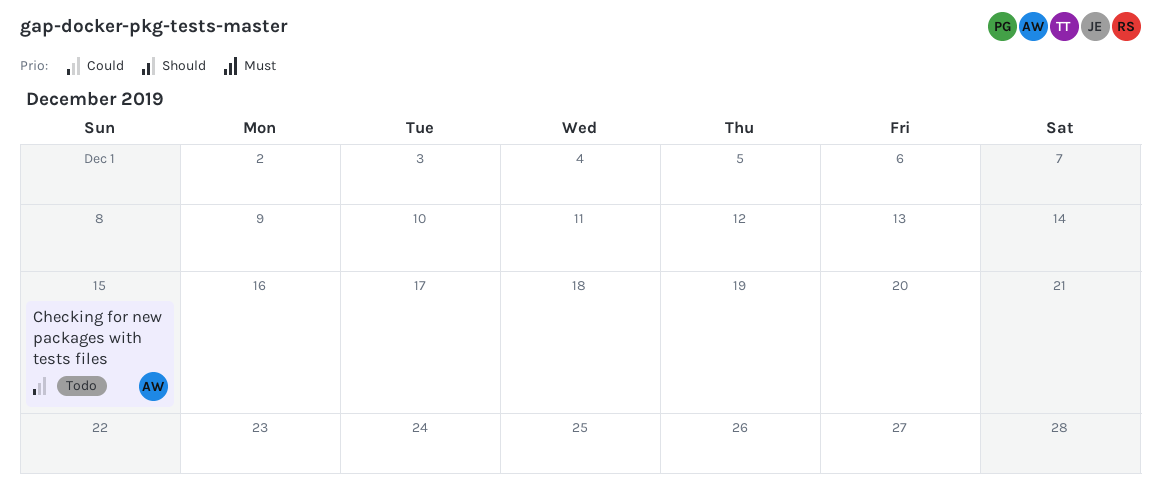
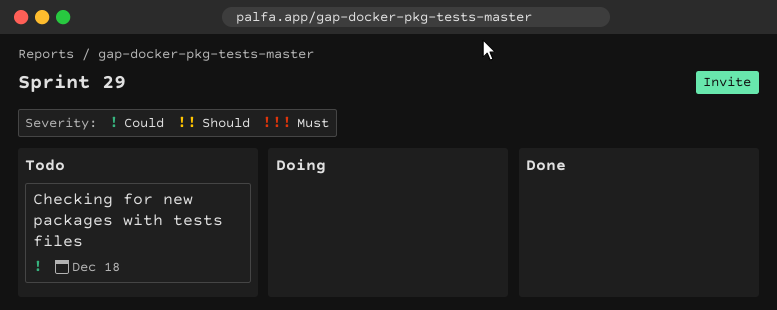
Checking for new packages with tests files, due: Dec 15 -> Dec 18

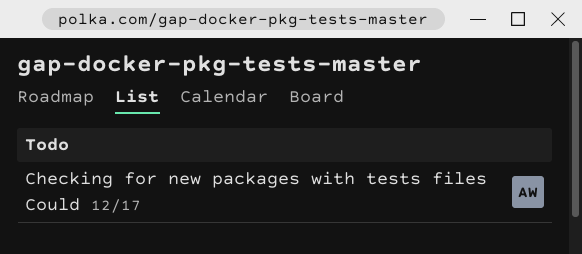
Checking for new packages with tests files, due: Dec 18 -> Dec 17

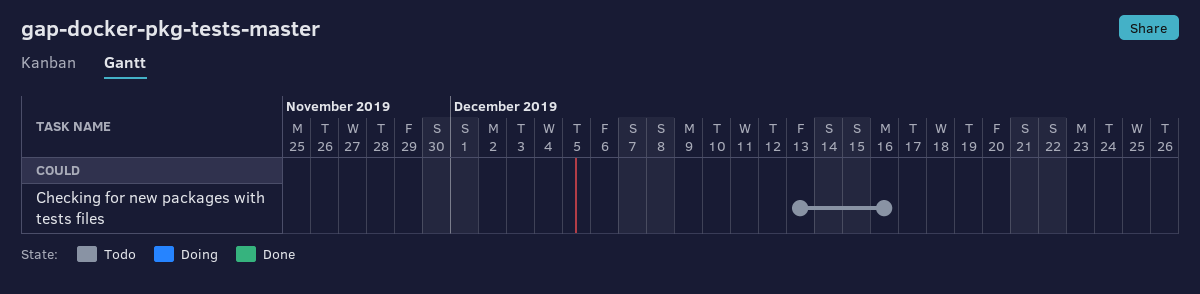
Checking for new packages with tests files, due: Dec 17 -> Dec 16

